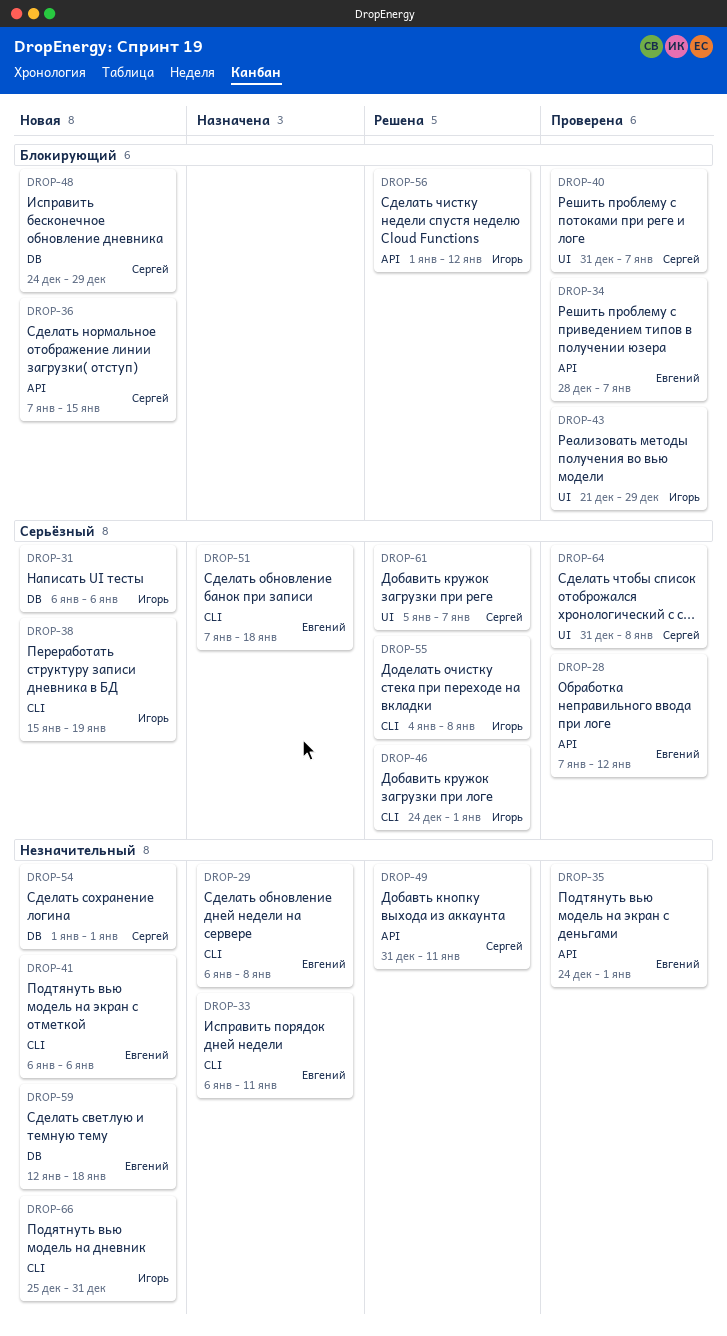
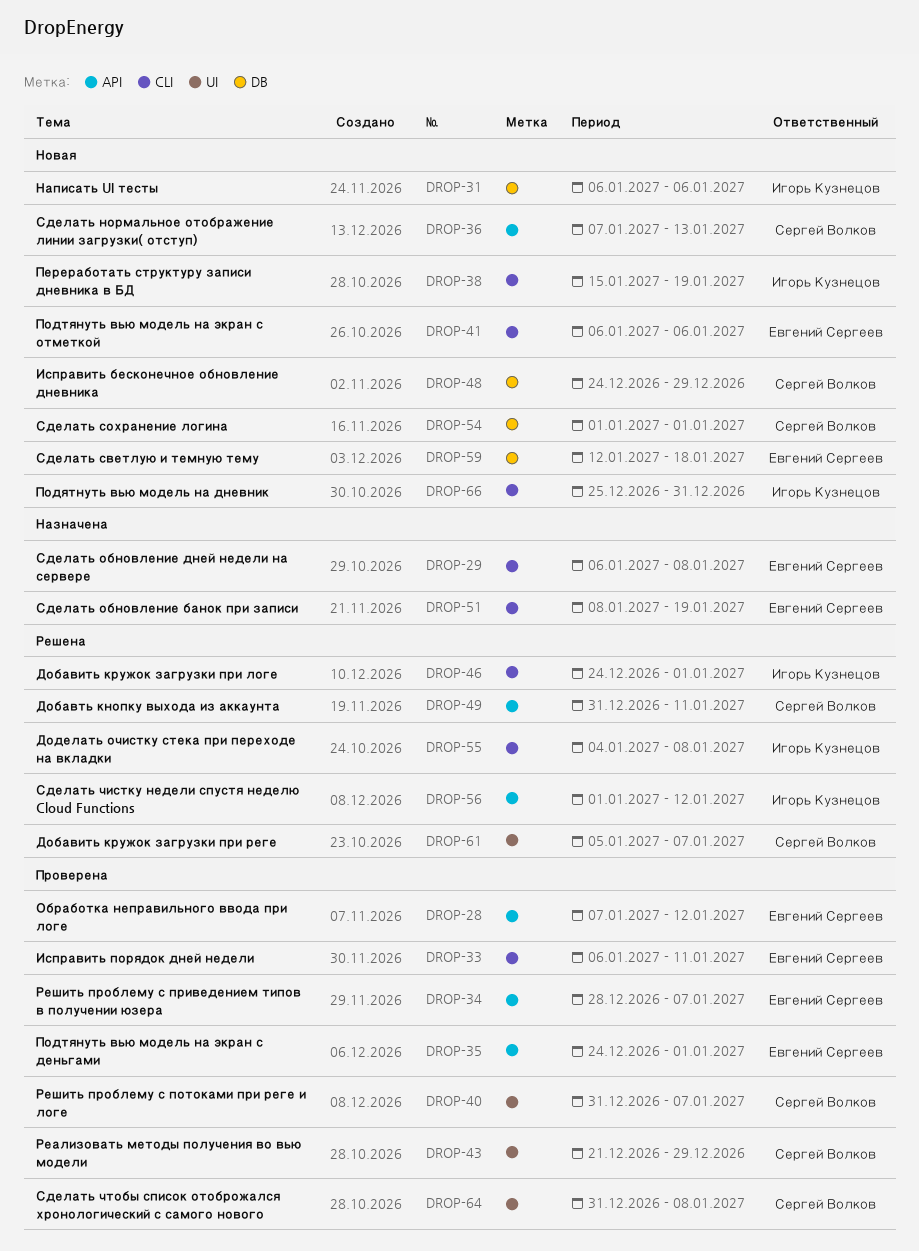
DROP-33, status: Назначена -> Проверена
DROP-36, due: Jan 15 -> Jan 13
DROP-43, owner: Игорь Кузнецов -> Сергей Волков
DROP-51, start: Jan 7 -> Jan 8
DROP-51, due: Jan 18 -> Jan 19

